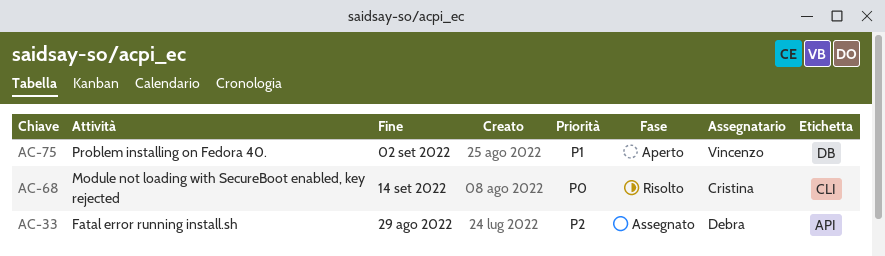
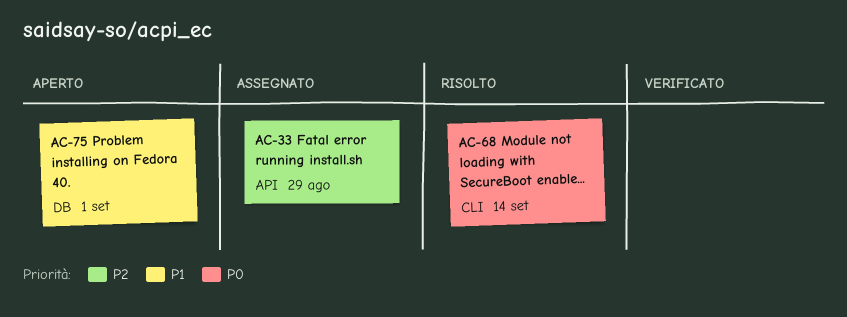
AC-75, due: Sep 2 -> Sep 1

